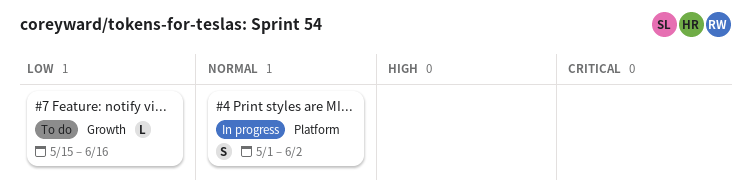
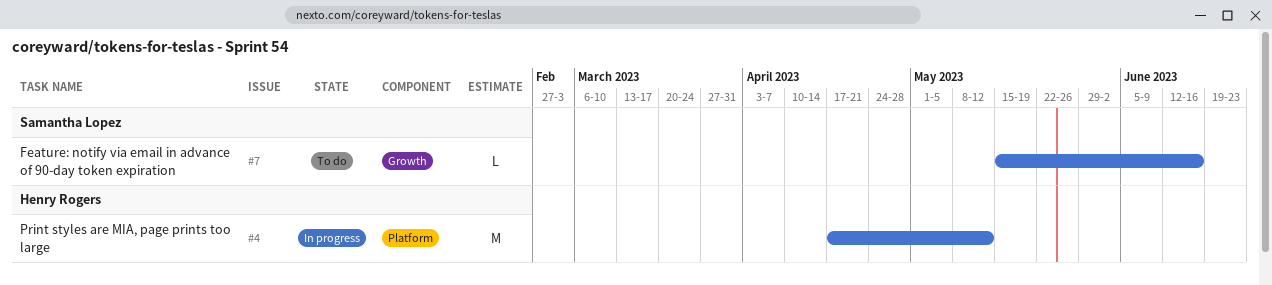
#4, estimate: S -> M
#4, start: May 1 -> Apr 17
#4, due: Jun 2 -> May 12

